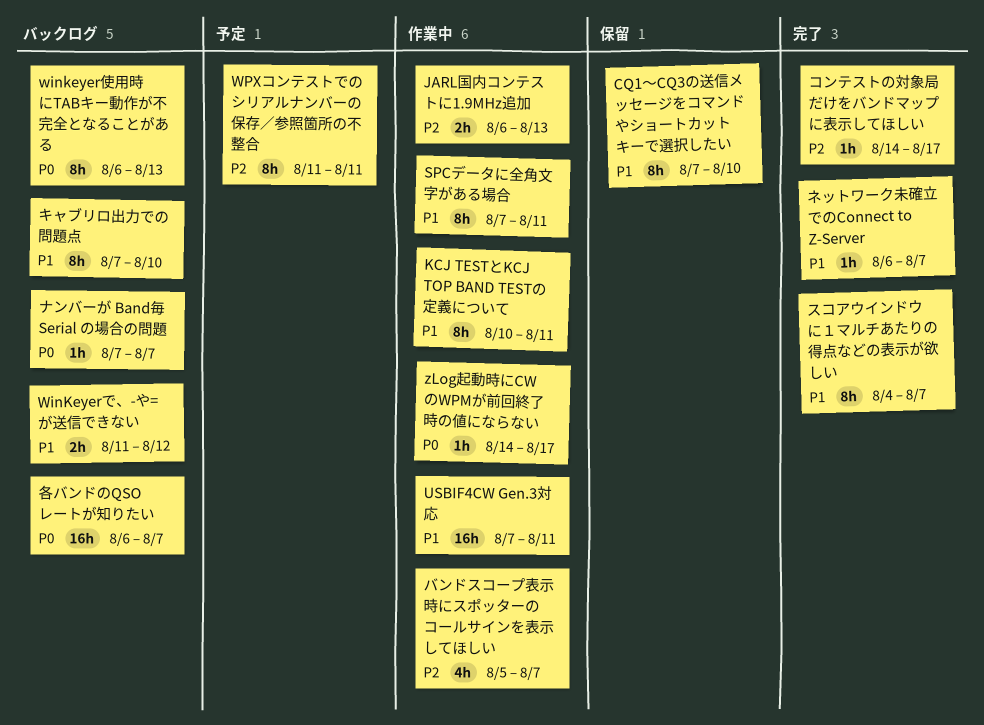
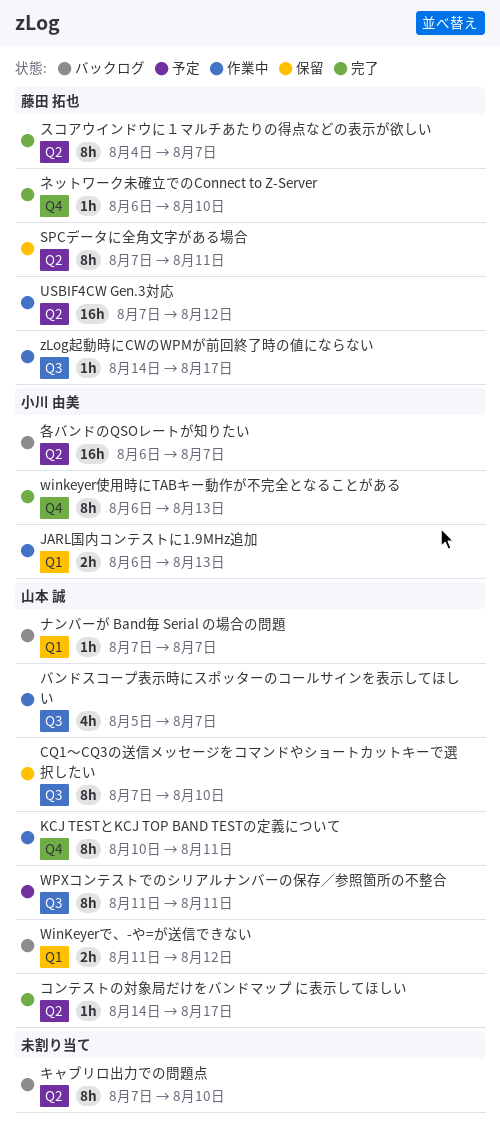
SPCデータに全角文字がある場合, status: 作業中 -> 保留
USBIF4CW Gen.3対応, due: Aug 11 -> Aug 12
winkeyer使用時にTABキー動作が不完全となることがある, status: バックログ -> 完了
ネットワーク未確立でのConnect to Z-Server, due: Aug 7 -> Aug 10

